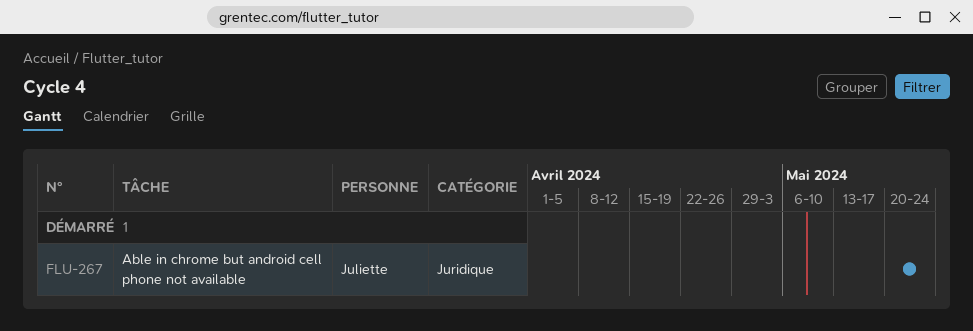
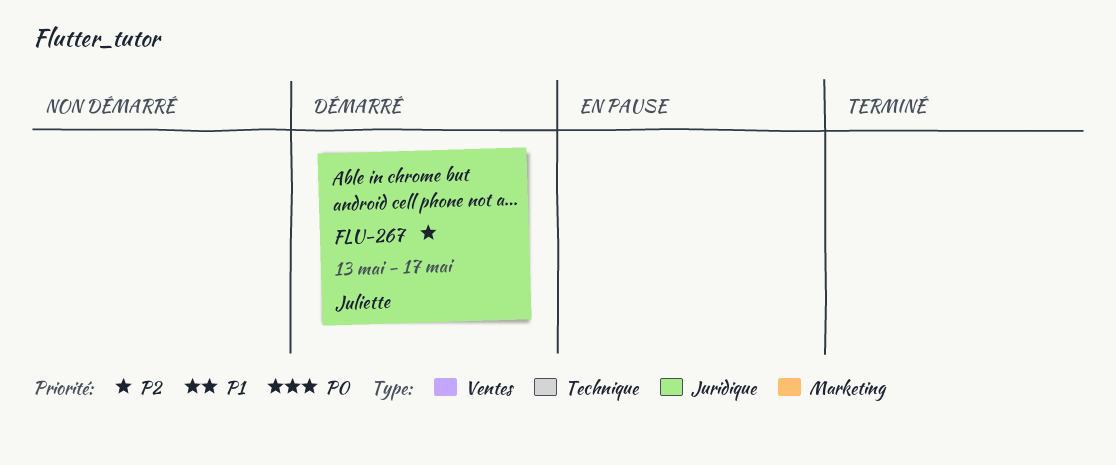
FLU-267, start: May 20 -> May 13
FLU-267, due: May 24 -> May 17

